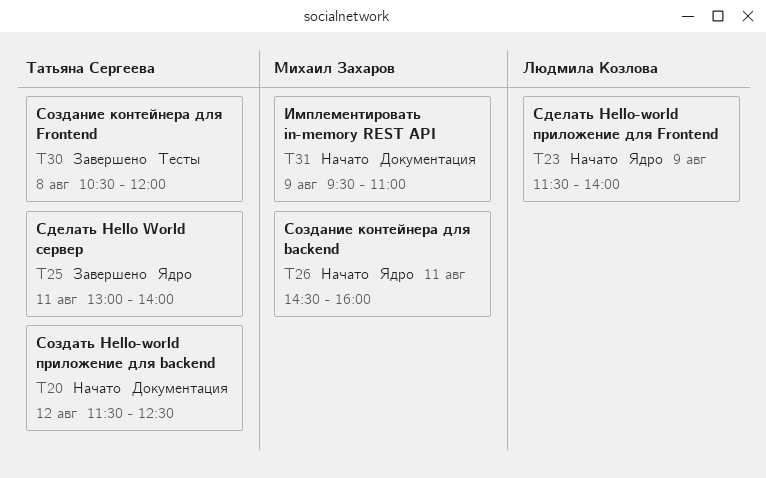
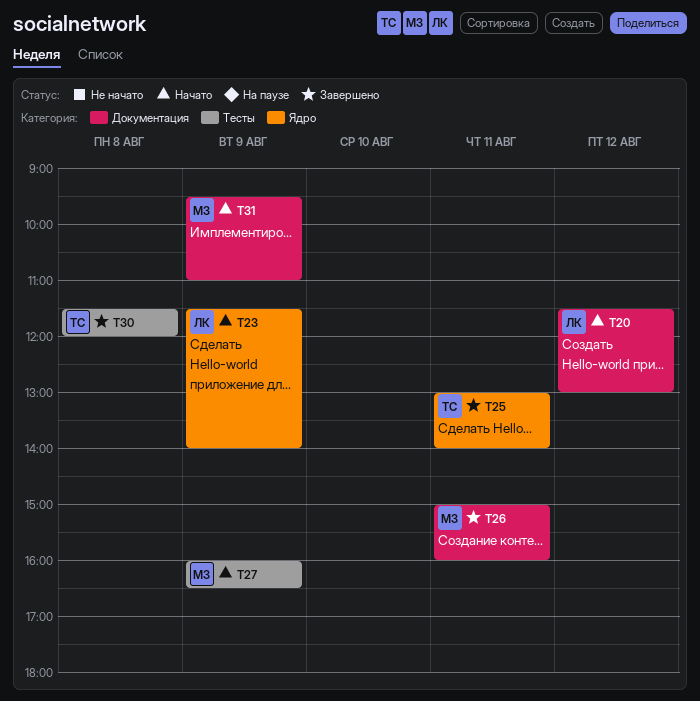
T20, owner: Татьяна Сергеева -> Людмила Козлова
T20, ends: 12:30 -> 13:00
T26, status: Начато -> Завершено
T26, label: Ядро -> Документация
T26, begins: 14:30 -> 15:00
T27: none -> present
T30, begins: 10:30 -> 11:30

